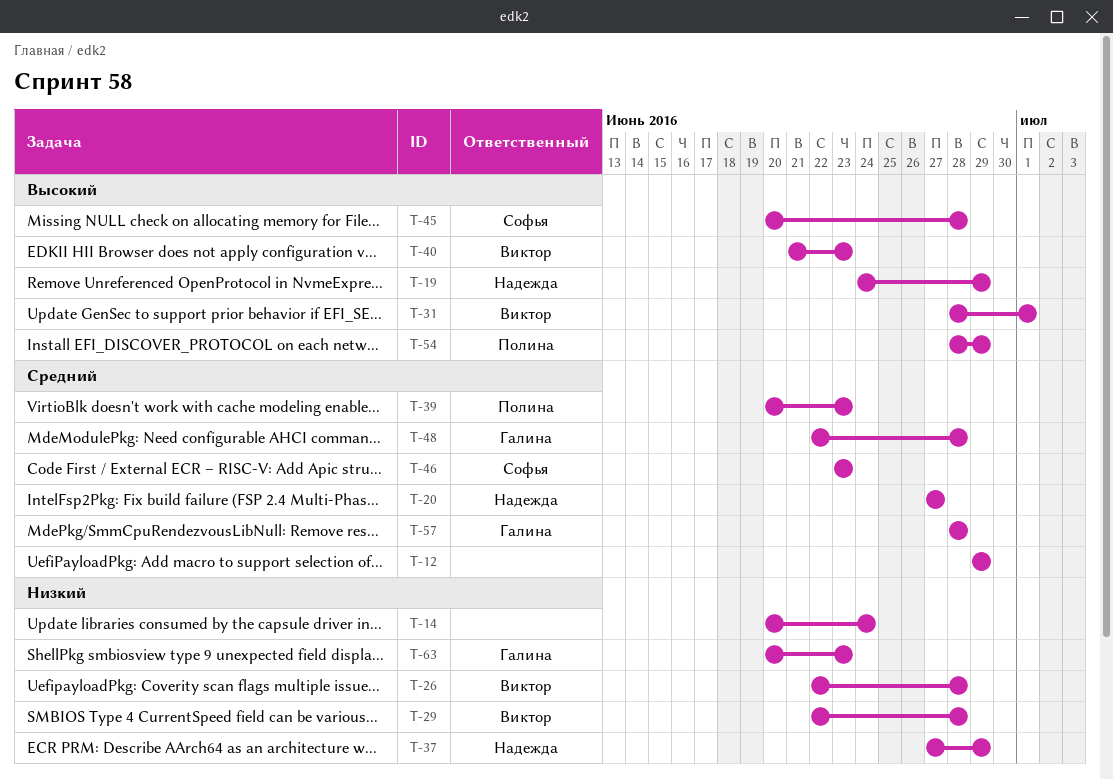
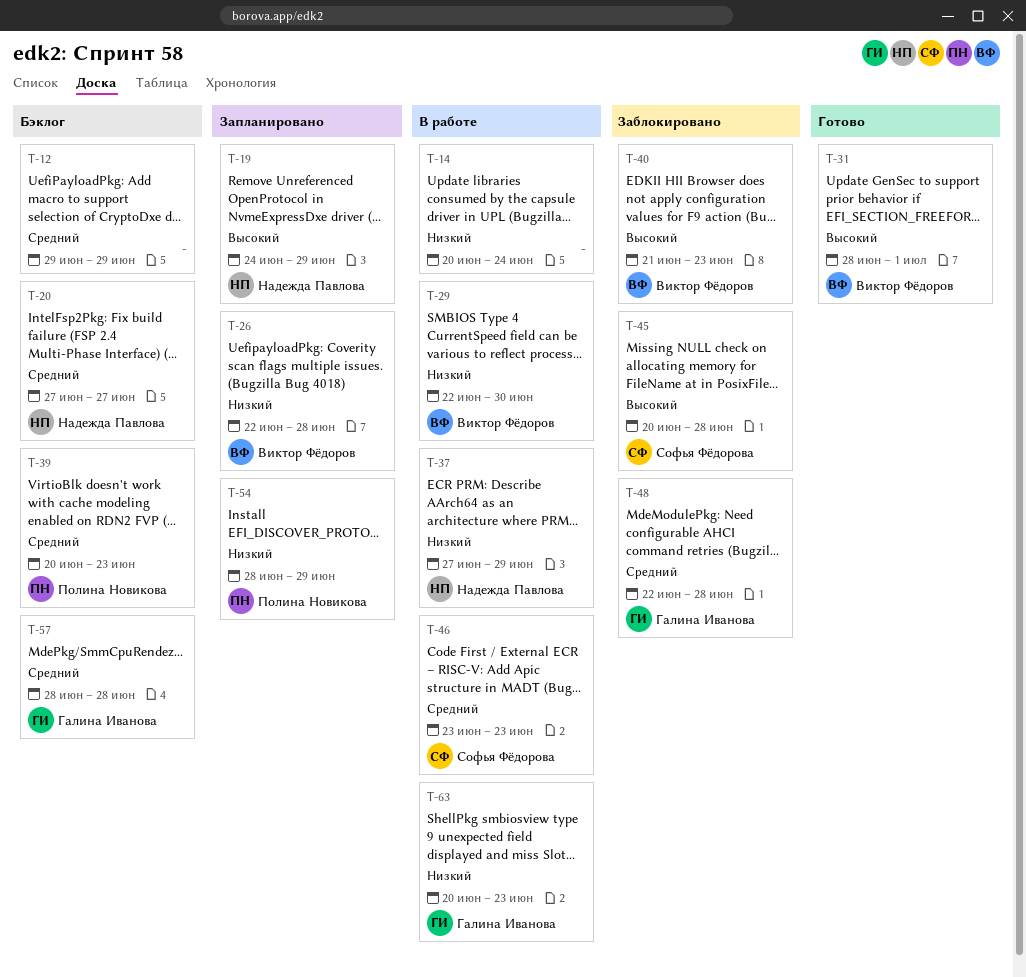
T-29, due: Jun 28 -> Jun 30
T-54, priority: Высокий -> Низкий

